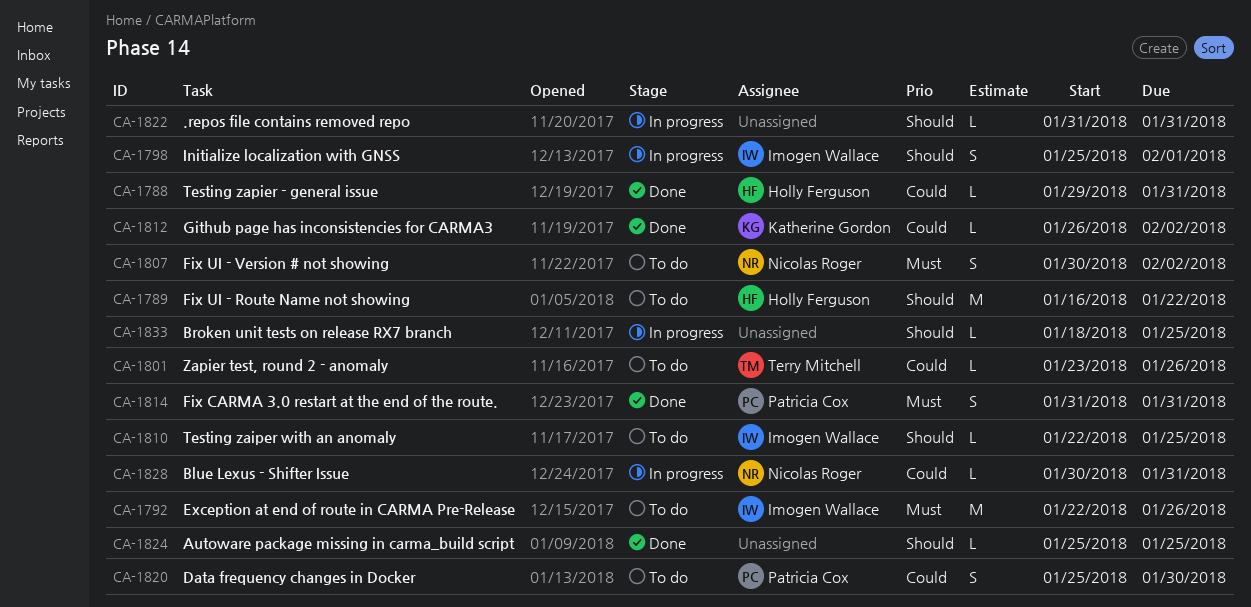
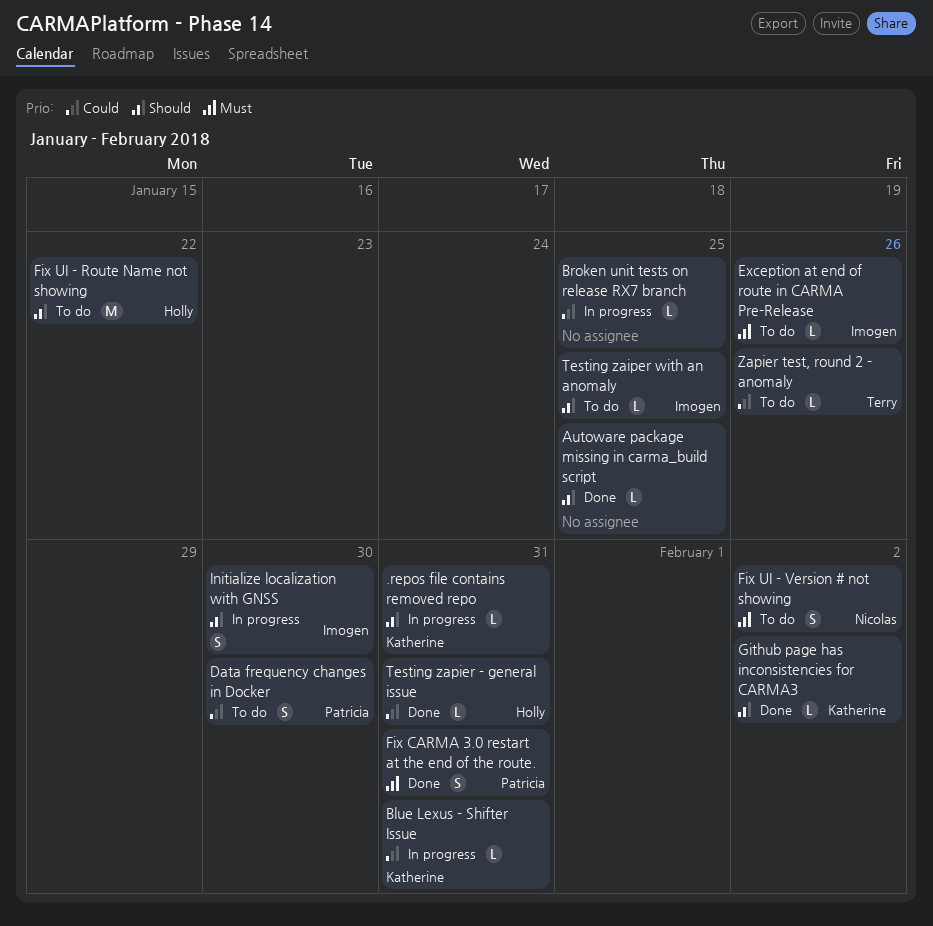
.repos file contains removed repo, owner: none -> Katherine Gordon
Blue Lexus - Shifter Issue, owner: Nicolas Roger -> Katherine Gordon
Broken unit tests on release RX7 branch, priority: Should -> Could
Exception at end of route in CARMA Pre-Release, estimate: M -> L
Github page has inconsistencies for CARMA3, priority: Could -> Should
Initialize localization with GNSS, due: Feb 1 -> Jan 30

